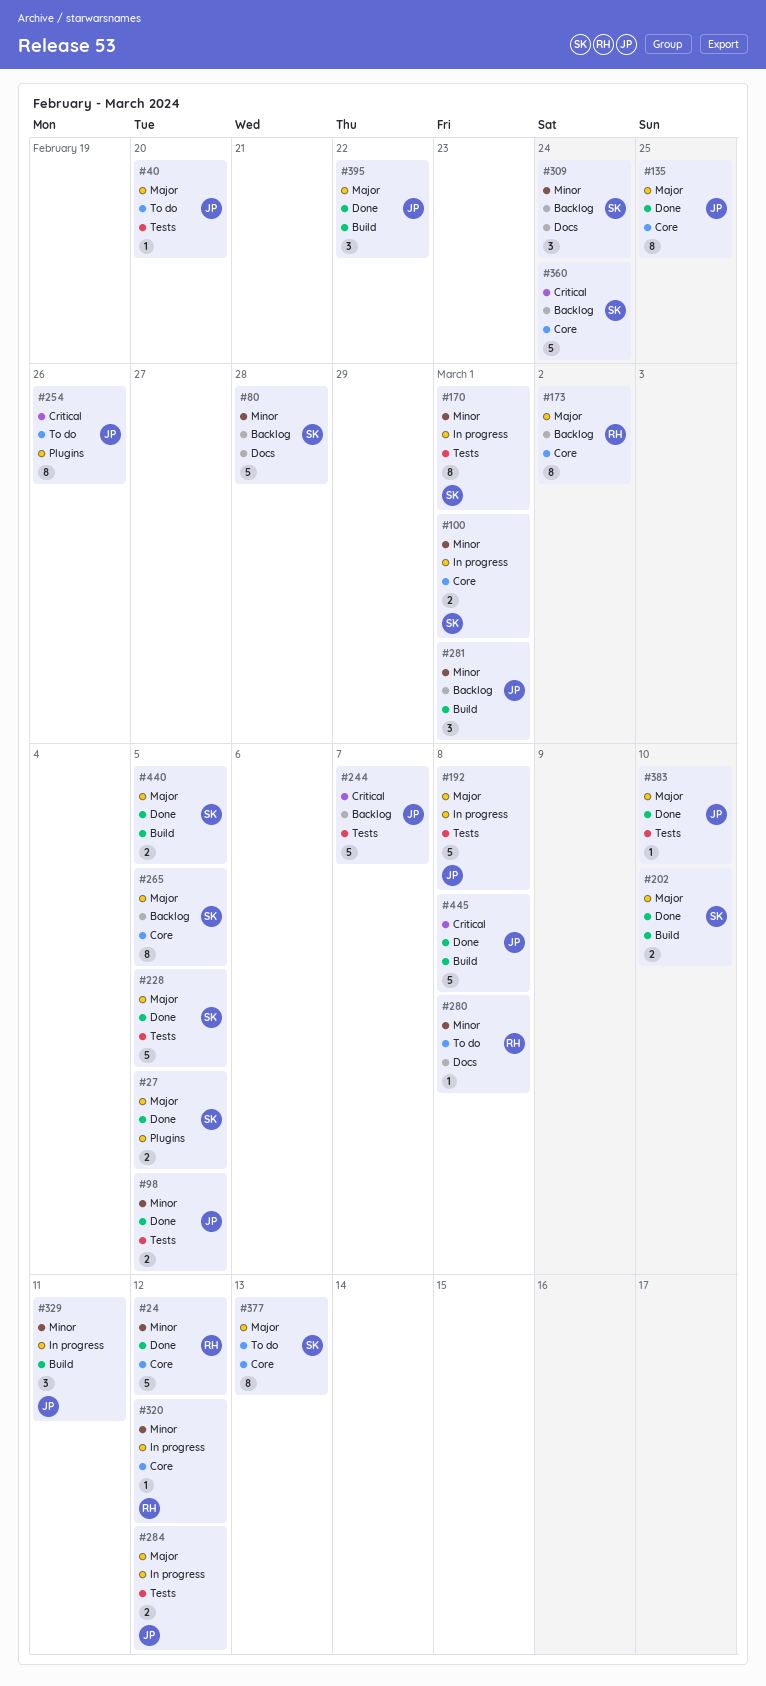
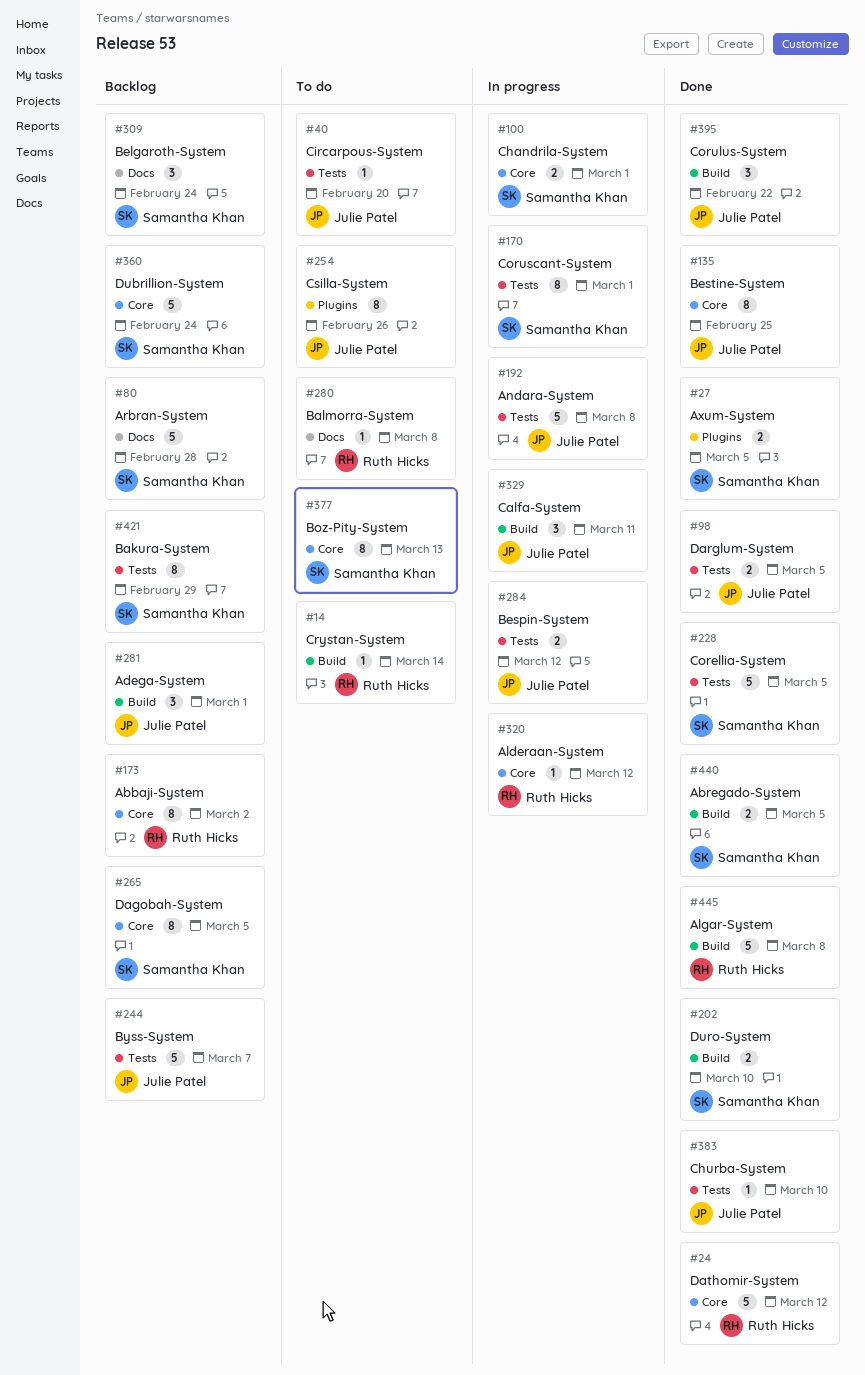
#14: none -> present
#421: none -> present
#445, owner: Julie Patel -> Ruth Hicks

